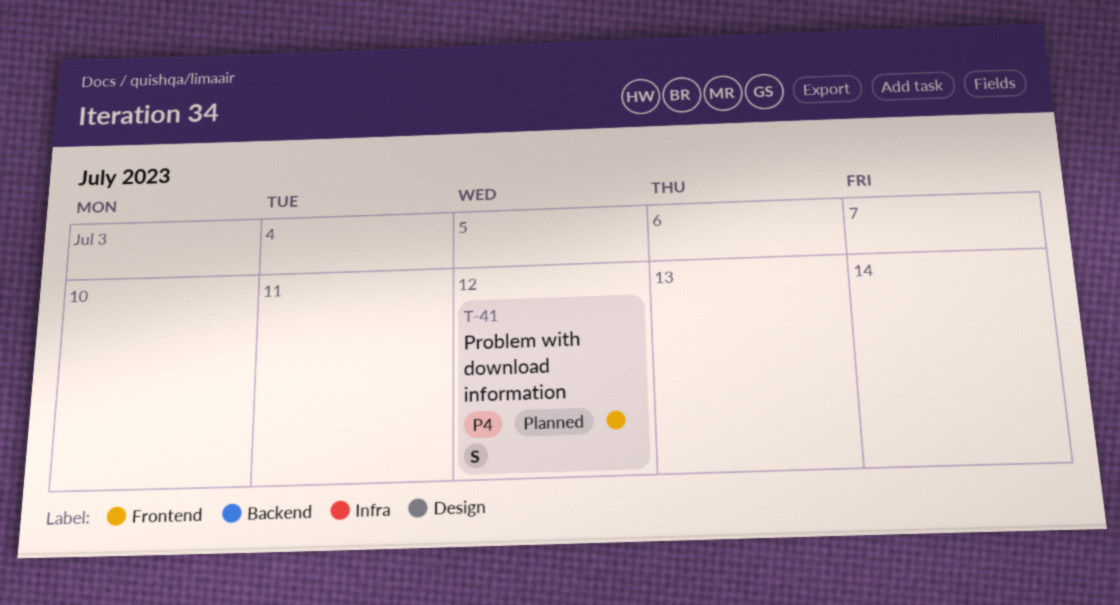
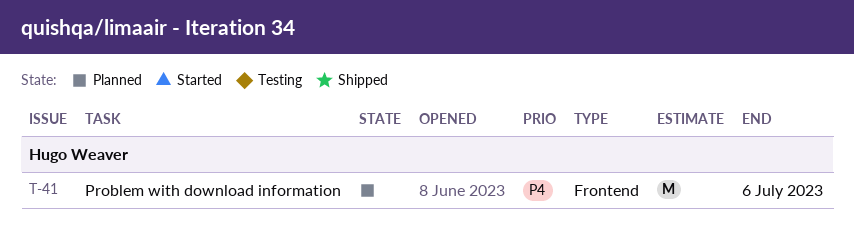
T-41, estimate: S -> M
T-41, due: Jul 12 -> Jul 6

